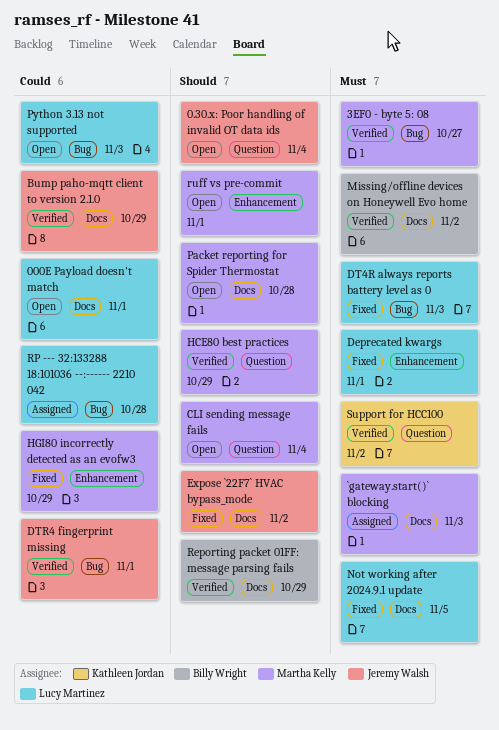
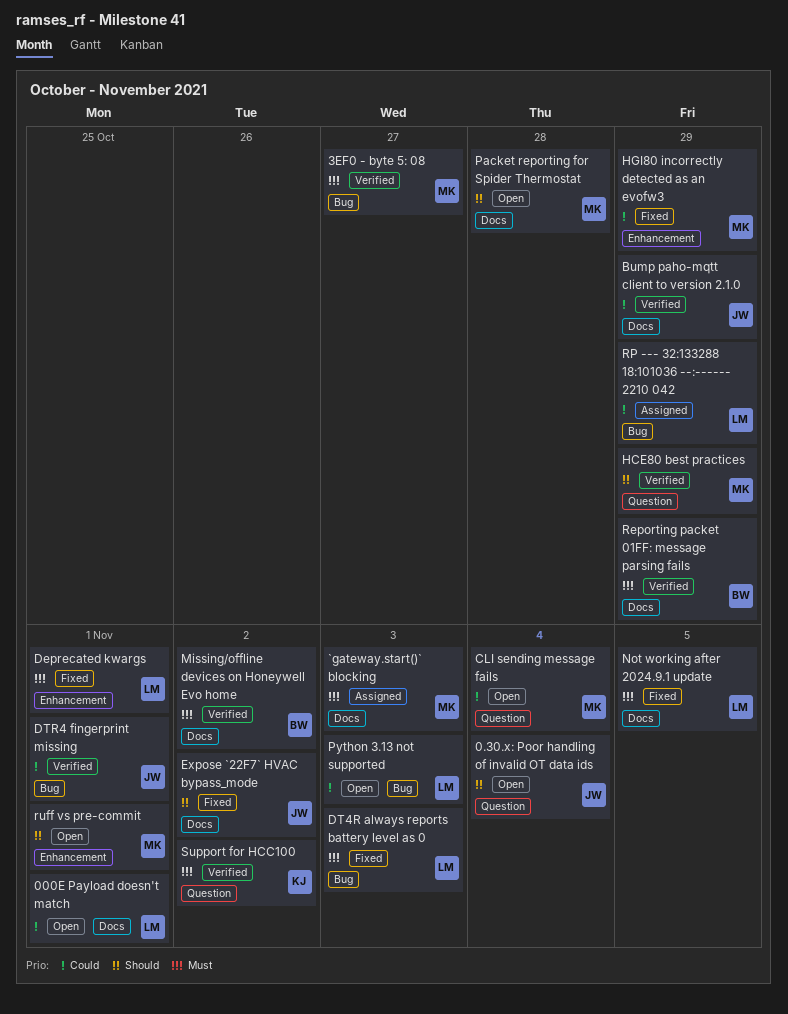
CLI sending message fails, priority: Should -> Could
Reporting packet 01FF: message parsing fails, priority: Should -> Must
RP --- 32:133288 18:101036 --:------ 2210 042, due: Oct 28 -> Oct 29

